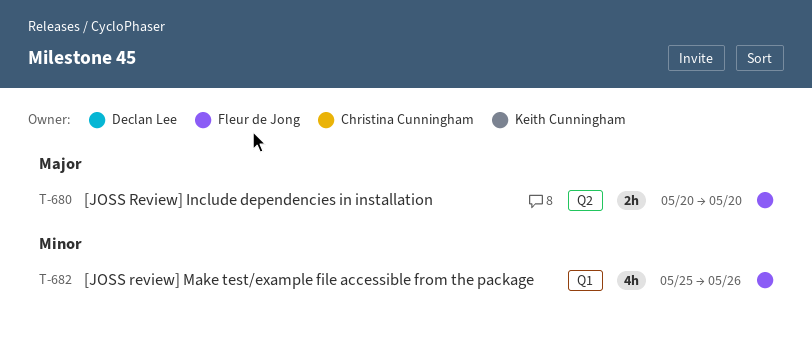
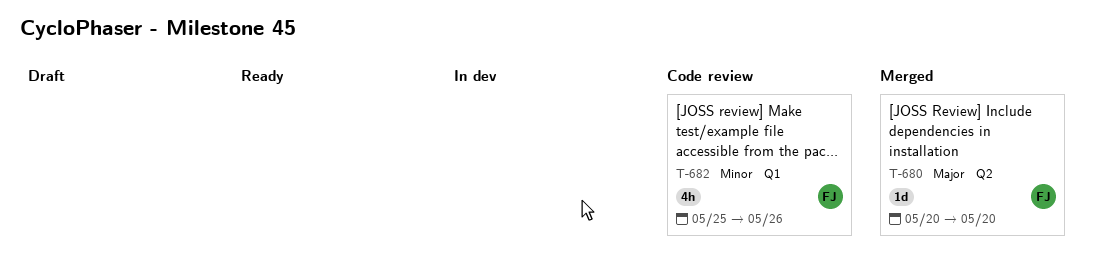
T-680, estimate: 2h -> 1d

